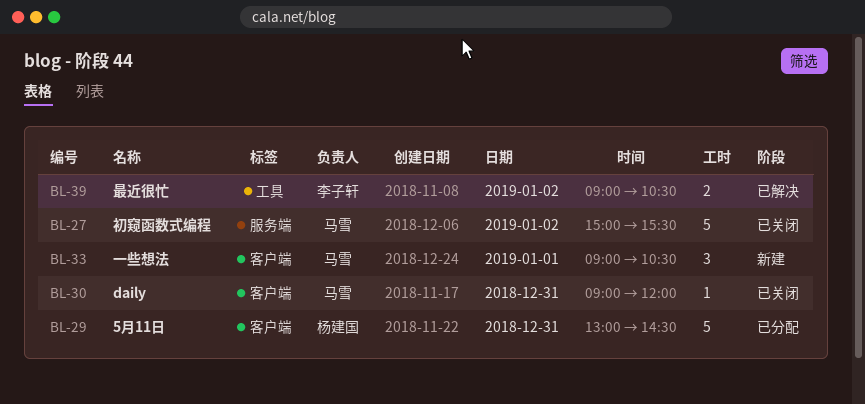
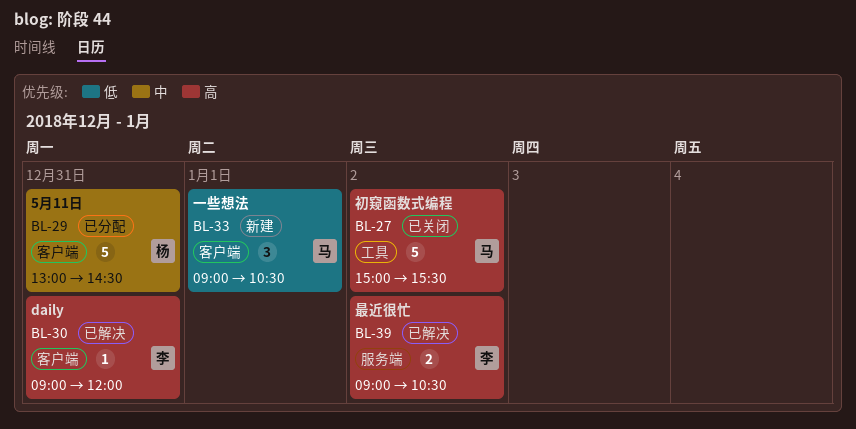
BL-27, label: 服务端 -> 工具
BL-30, status: 已关闭 -> 已解决
BL-30, owner: 马雪 -> 李子轩
BL-39, label: 工具 -> 服务端

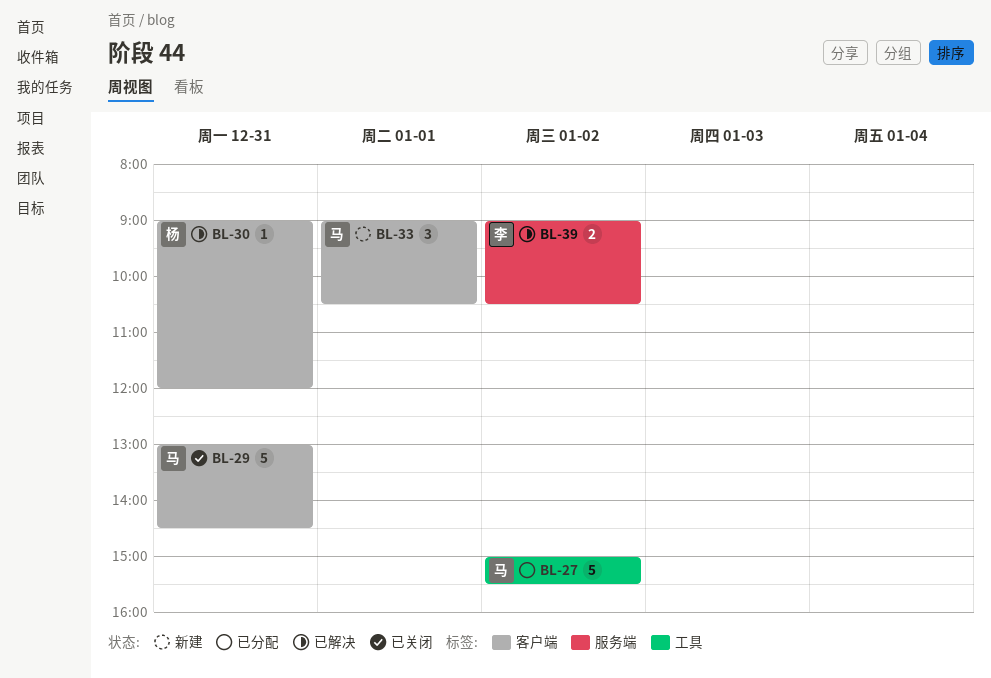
BL-27, status: 已关闭 -> 已分配
BL-29, status: 已分配 -> 已关闭
BL-29, owner: 杨 -> 马
BL-30, owner: 李 -> 杨

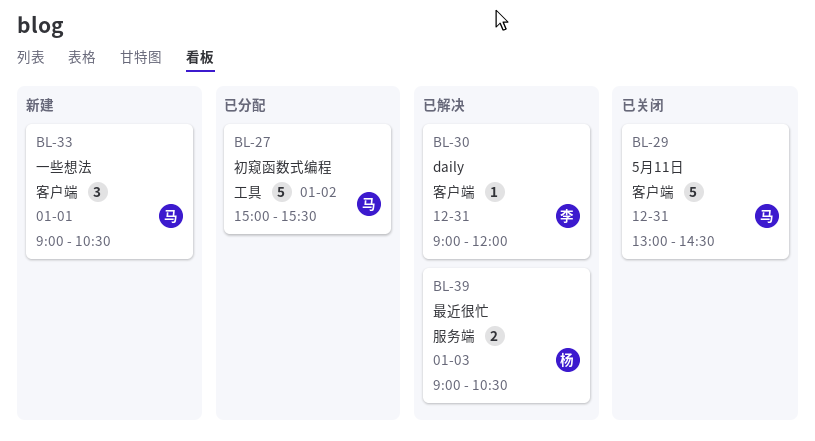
BL-30, owner: 杨 -> 李
BL-39, owner: 李 -> 杨
BL-39, day: Jan 2 -> Jan 3

